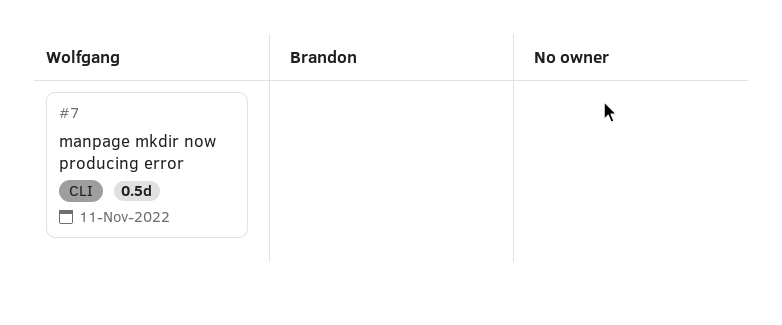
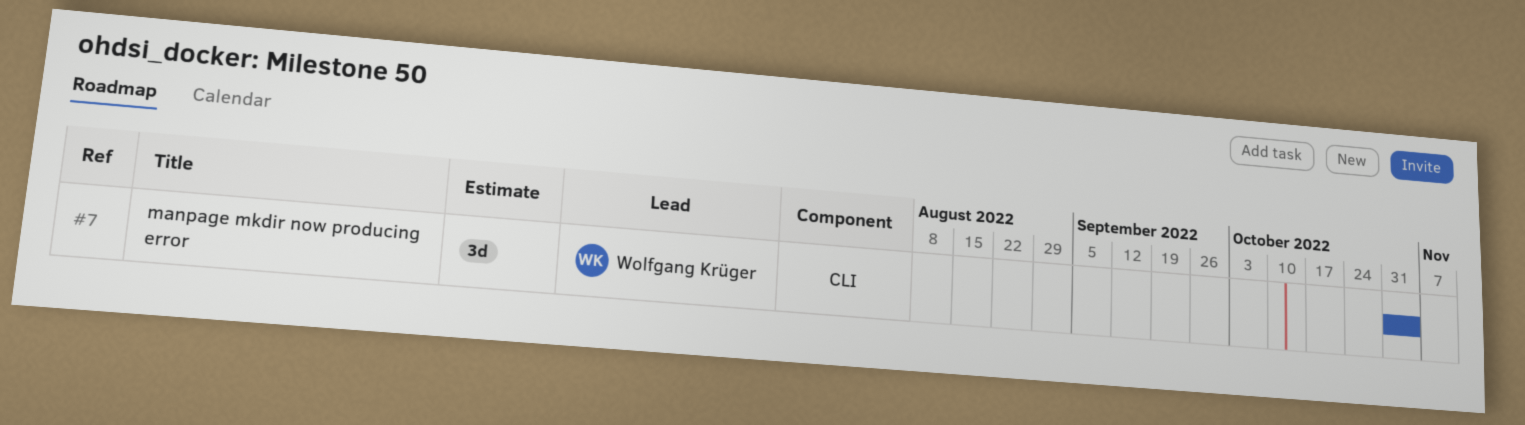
#7, estimate: 0.5d -> 3d
#7, due: Nov 11 -> Nov 4

